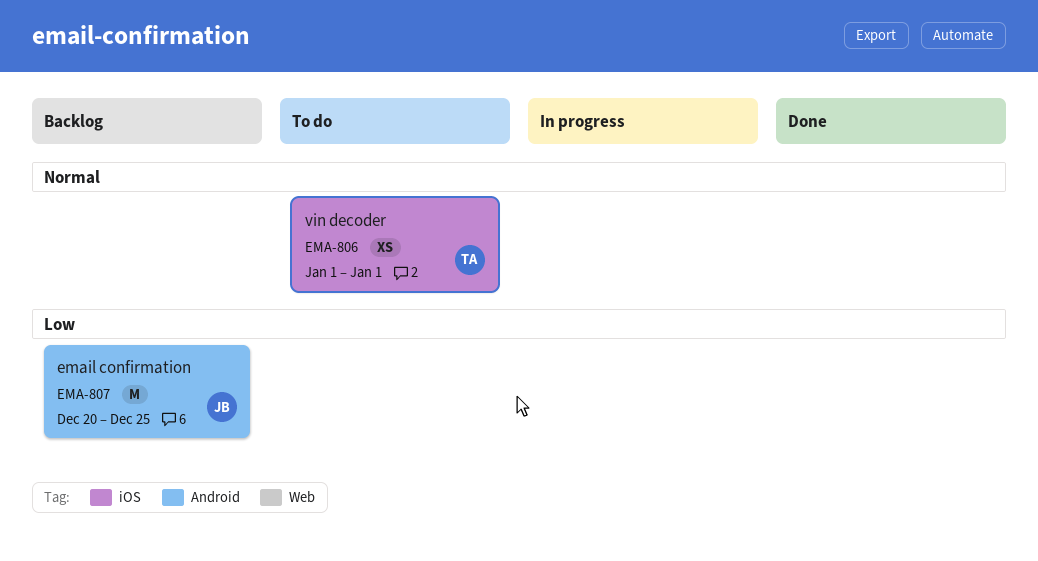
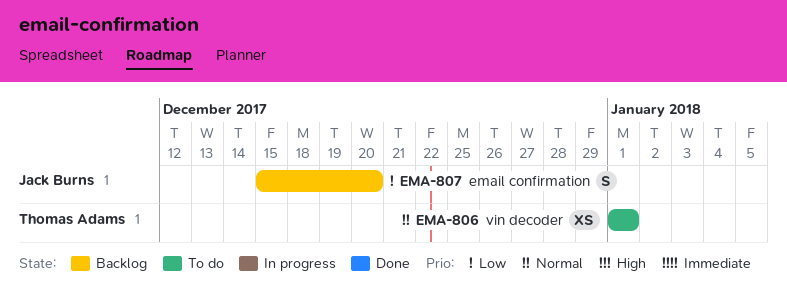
EMA-807, estimate: M -> S
EMA-807, start: Dec 20 -> Dec 15
EMA-807, due: Dec 25 -> Dec 20

